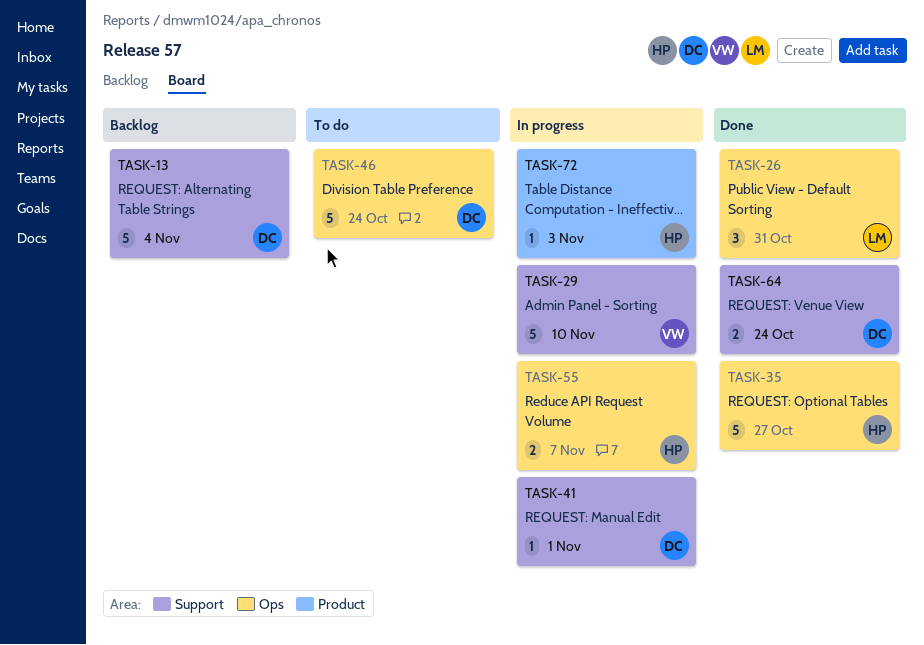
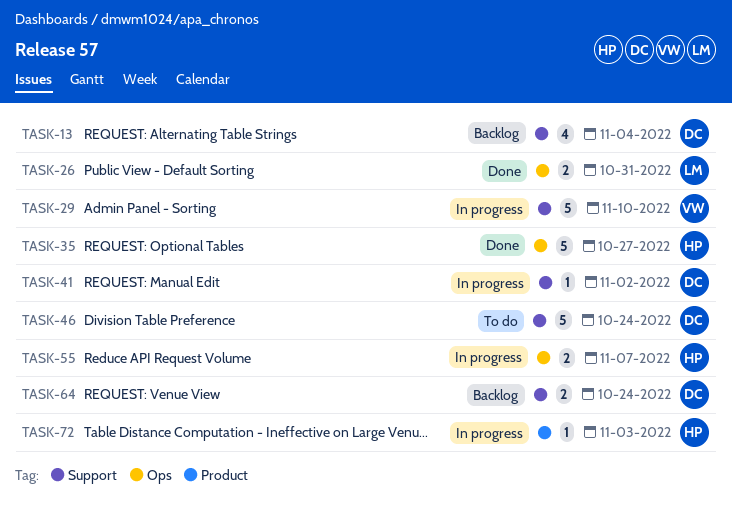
TASK-13, estimate: 5 -> 4
TASK-26, estimate: 3 -> 2
TASK-41, due: Nov 1 -> Nov 2
TASK-46, label: Ops -> Support
TASK-64, status: Done -> Backlog

